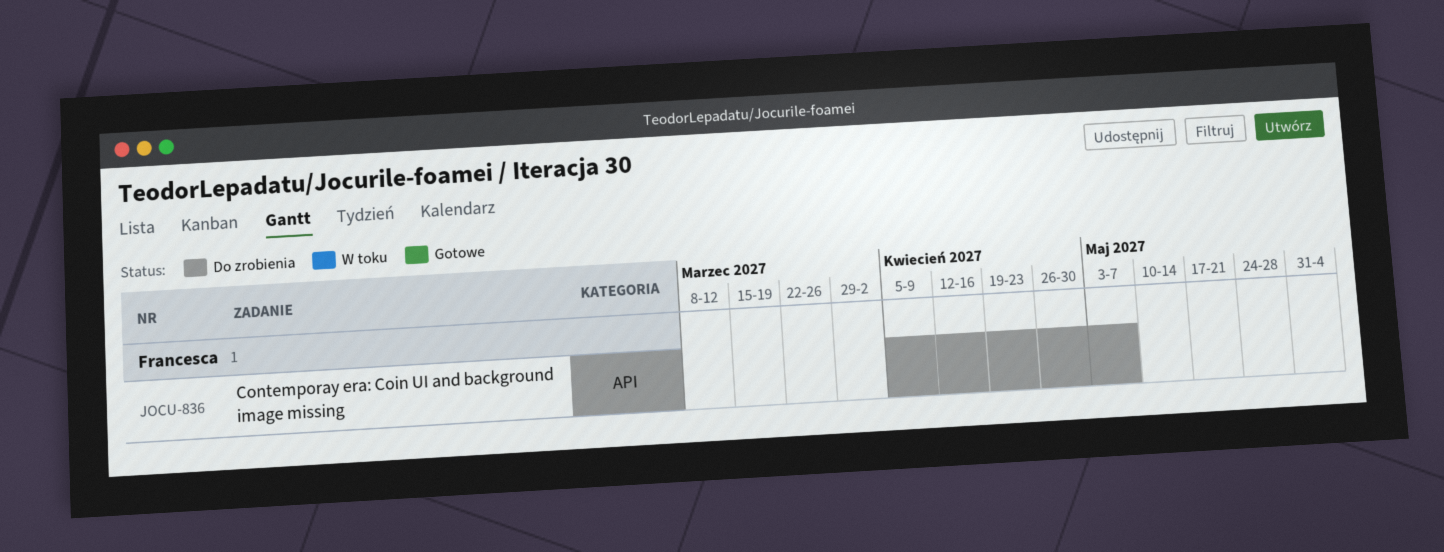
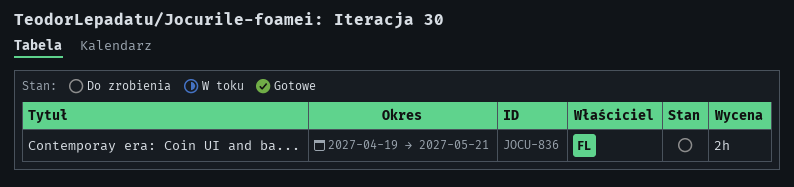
JOCU-836, start: Apr 5 -> Apr 19
JOCU-836, due: May 7 -> May 21

